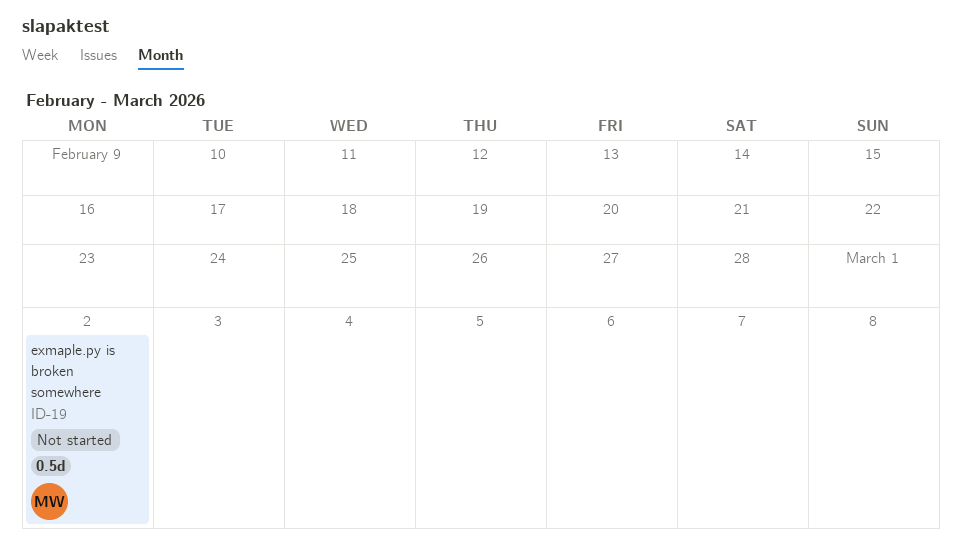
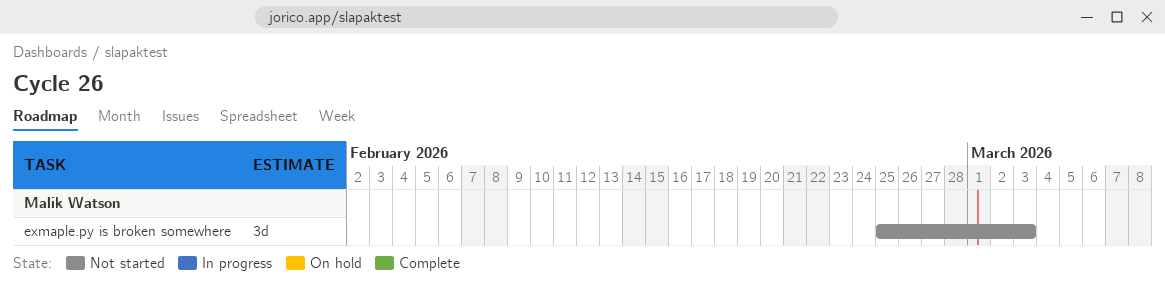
exmaple.py is broken somewhere, estimate: 0.5d -> 3d
exmaple.py is broken somewhere, due: Mar 2 -> Mar 3

